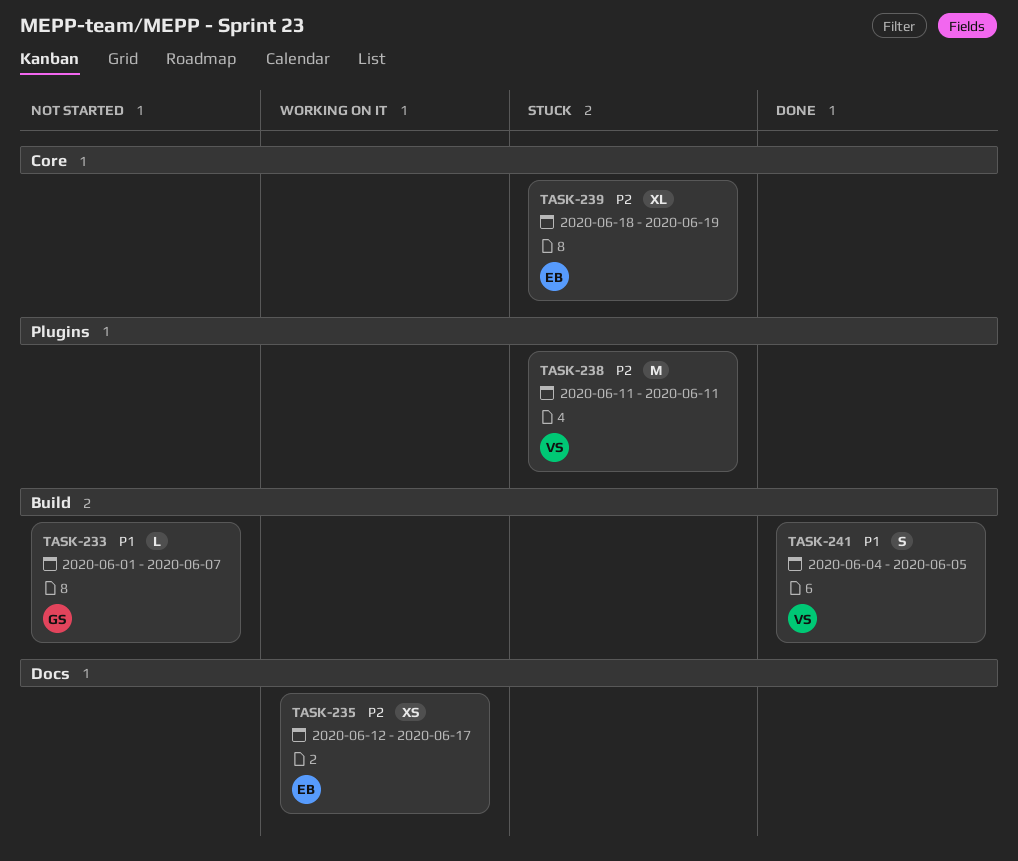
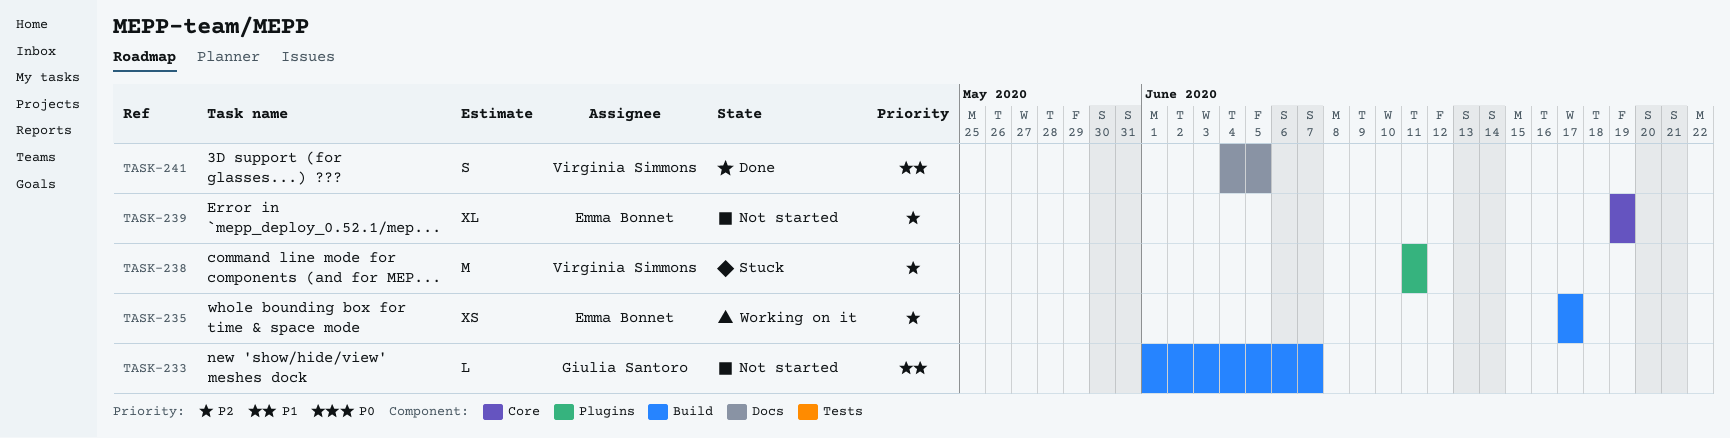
TASK-235, label: Docs -> Build
TASK-235, start: Jun 12 -> Jun 17
TASK-239, status: Stuck -> Not started
TASK-239, start: Jun 18 -> Jun 19
TASK-241, label: Build -> Docs

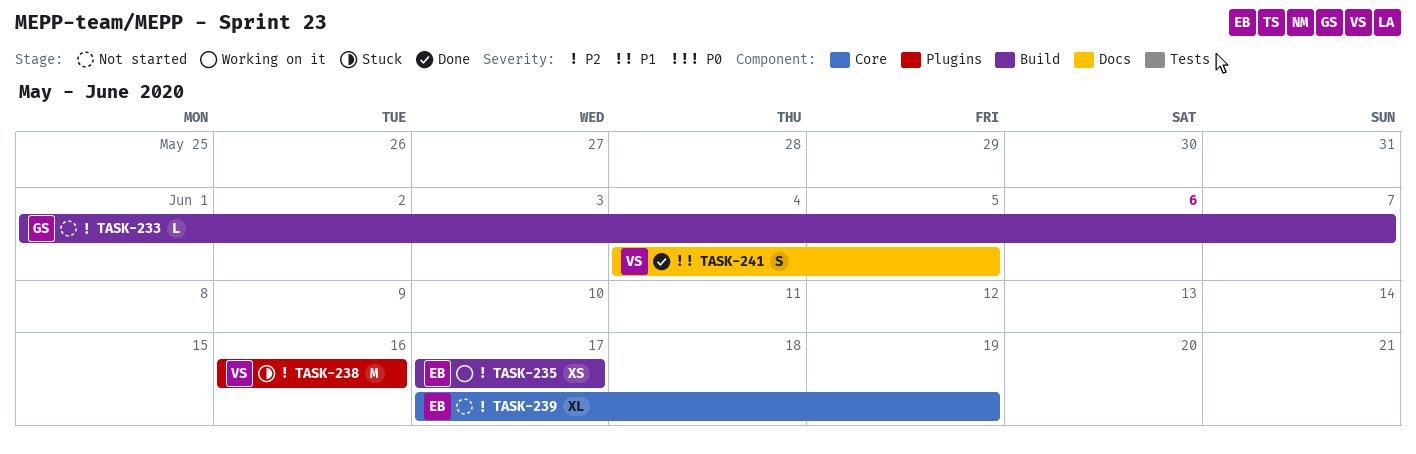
TASK-233, priority: P1 -> P2
TASK-238, start: Jun 11 -> Jun 16
TASK-238, due: Jun 11 -> Jun 16
TASK-239, start: Jun 19 -> Jun 17

